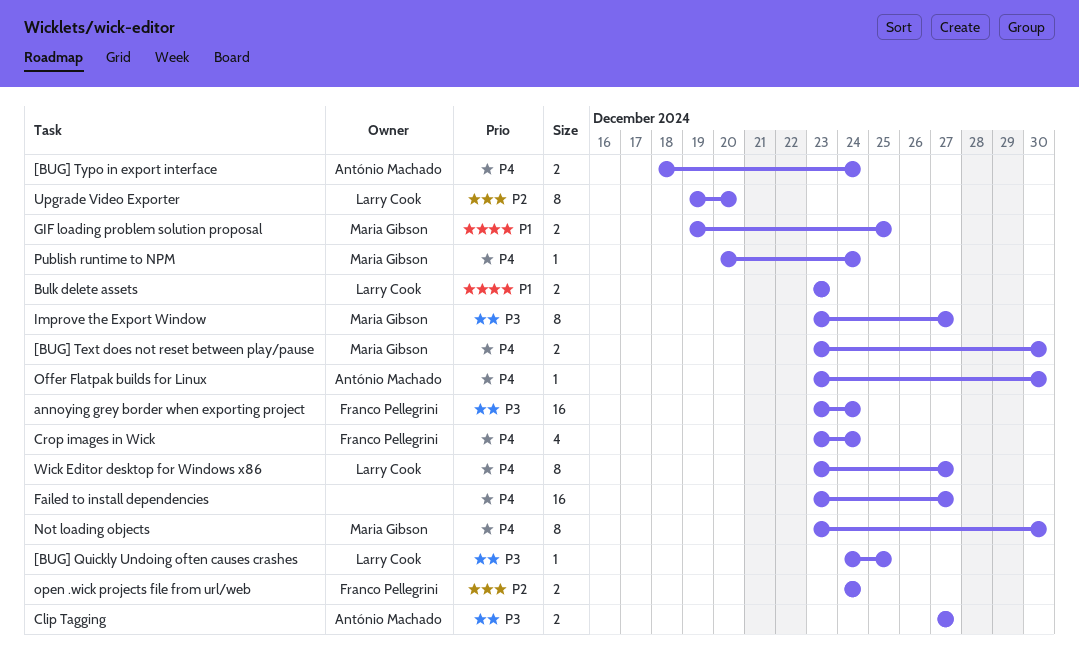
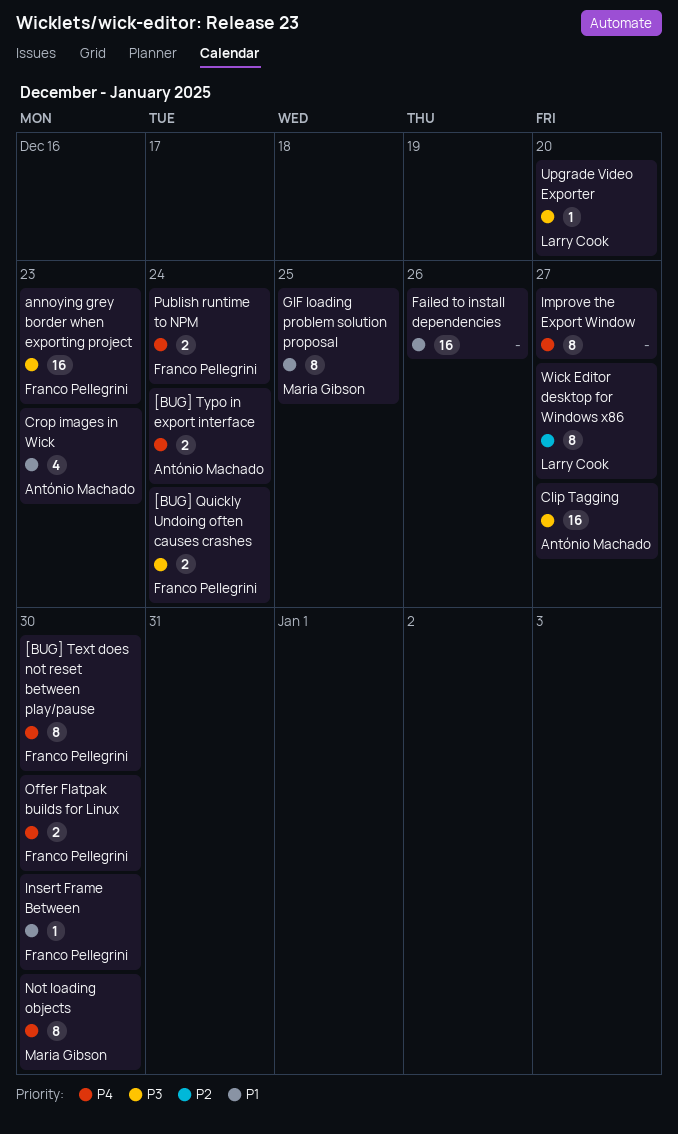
[BUG] Quickly Undoing often causes crashes, owner: Larry Cook -> Franco Pellegrini
[BUG] Quickly Undoing often causes crashes, estimate: 1 -> 2
[BUG] Quickly Undoing often causes crashes, due: Dec 25 -> Dec 24
[BUG] Text does not reset between play/pause, owner: Maria Gibson -> Franco Pellegrini
[BUG] Text does not reset between play/pause, estimate: 2 -> 8
annoying grey border when exporting project, due: Dec 24 -> Dec 23
Bulk delete assets: present -> none
Clip Tagging, estimate: 2 -> 16
Crop images in Wick, owner: Franco Pellegrini -> António Machado
Crop images in Wick, priority: P4 -> P1
Crop images in Wick, due: Dec 24 -> Dec 23
Failed to install dependencies, priority: P4 -> P1
Failed to install dependencies, due: Dec 27 -> Dec 26
GIF loading problem solution proposal, estimate: 2 -> 8
Improve the Export Window, owner: Maria Gibson -> none
Improve the Export Window, priority: P3 -> P4
Insert Frame Between: none -> present
Offer Flatpak builds for Linux, owner: António Machado -> Franco Pellegrini
Offer Flatpak builds for Linux, estimate: 1 -> 2
open .wick projects file from url/web: present -> none
Publish runtime to NPM, owner: Maria Gibson -> Franco Pellegrini
Publish runtime to NPM, estimate: 1 -> 2
Upgrade Video Exporter, priority: P2 -> P3
Upgrade Video Exporter, estimate: 8 -> 1
Wick Editor desktop for Windows x86, priority: P4 -> P2

